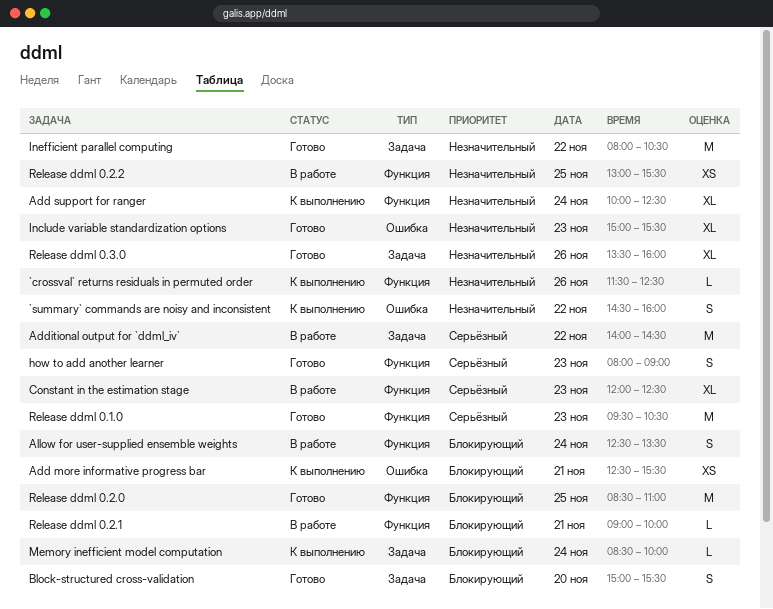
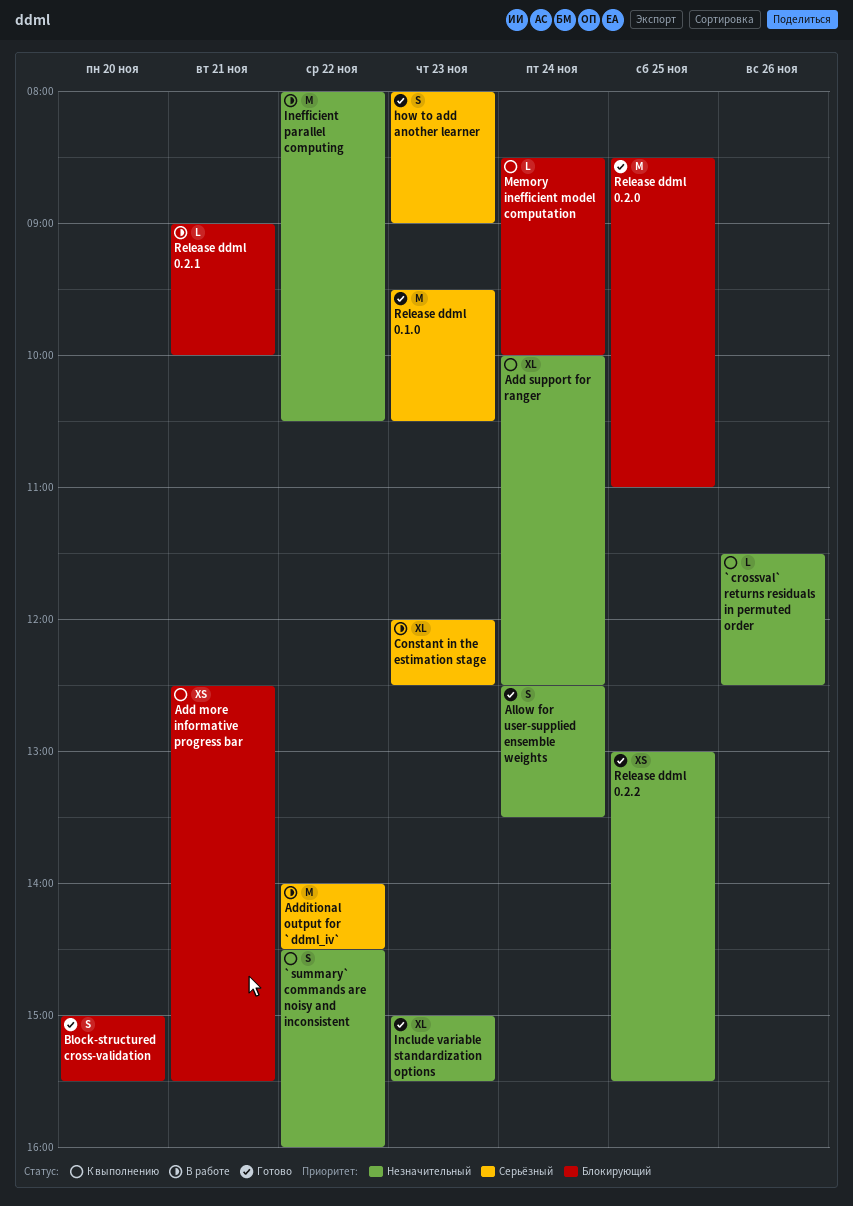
Allow for user-supplied ensemble weights, status: В работе -> Готово
Allow for user-supplied ensemble weights, priority: Блокирующий -> Незначительный
Inefficient parallel computing, status: Готово -> В работе
Release ddml 0.2.2, status: В работе -> Готово
Release ddml 0.3.0: present -> none

